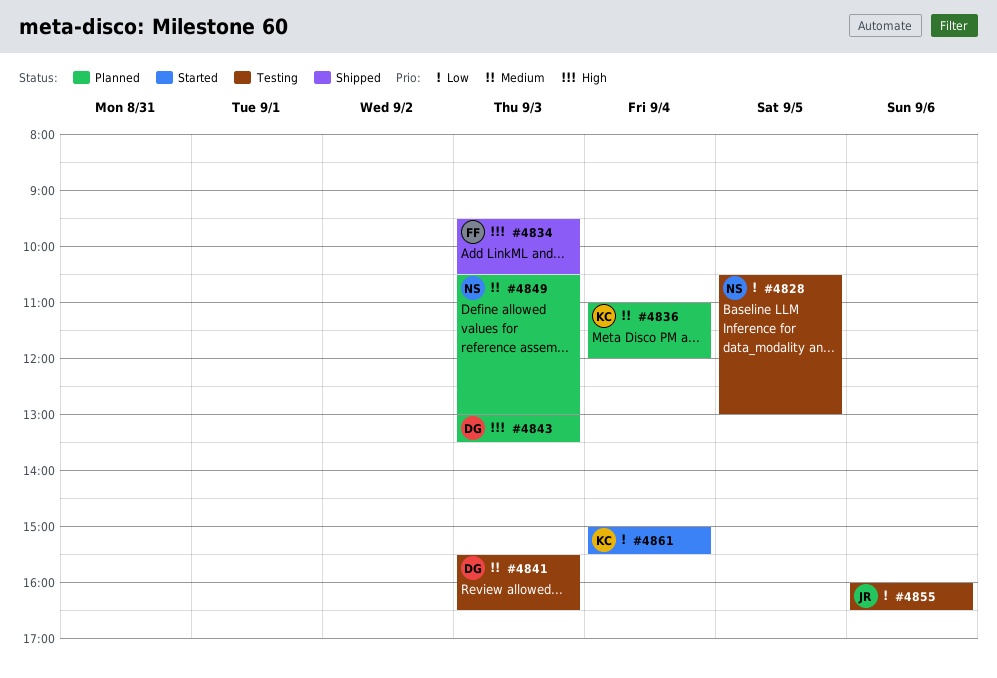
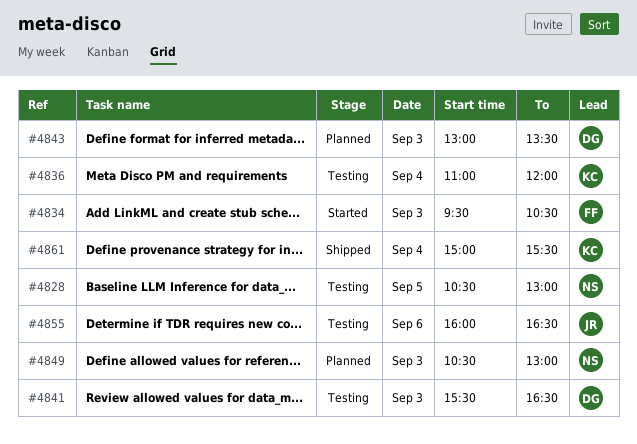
#4834, status: Shipped -> Started
#4836, status: Planned -> Testing
#4861, status: Started -> Shipped

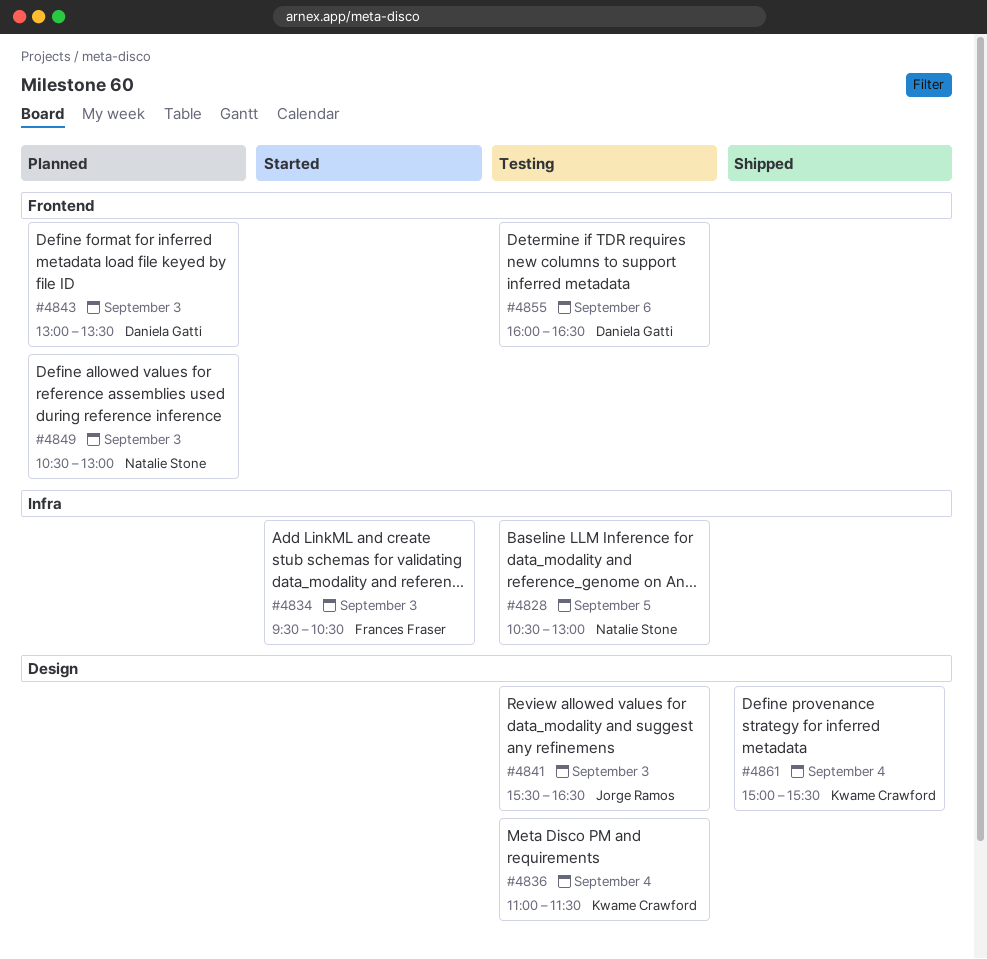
#4836, ends: 12:00 -> 11:30
#4841, owner: Daniela Gatti -> Jorge Ramos
#4855, owner: Jorge Ramos -> Daniela Gatti

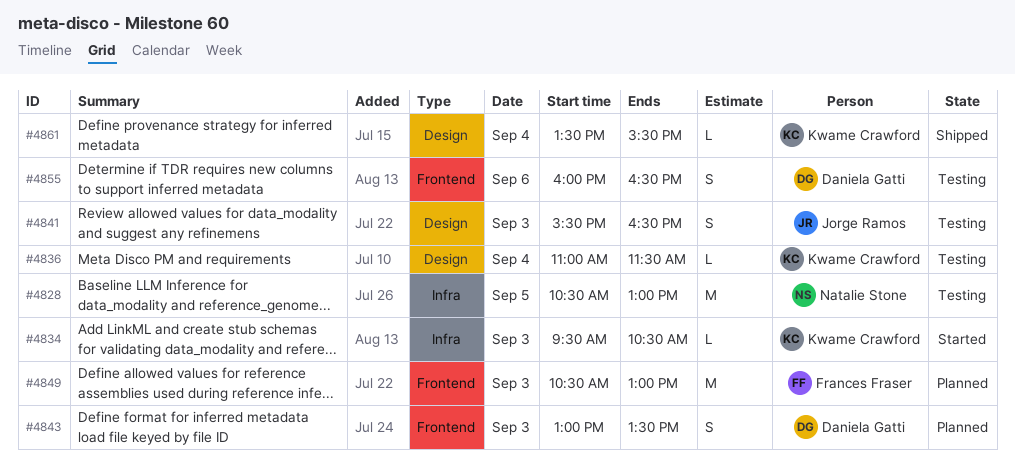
#4834, owner: Frances Fraser -> Kwame Crawford
#4849, owner: Natalie Stone -> Frances Fraser
#4861, begins: 15:00 -> 13:30

